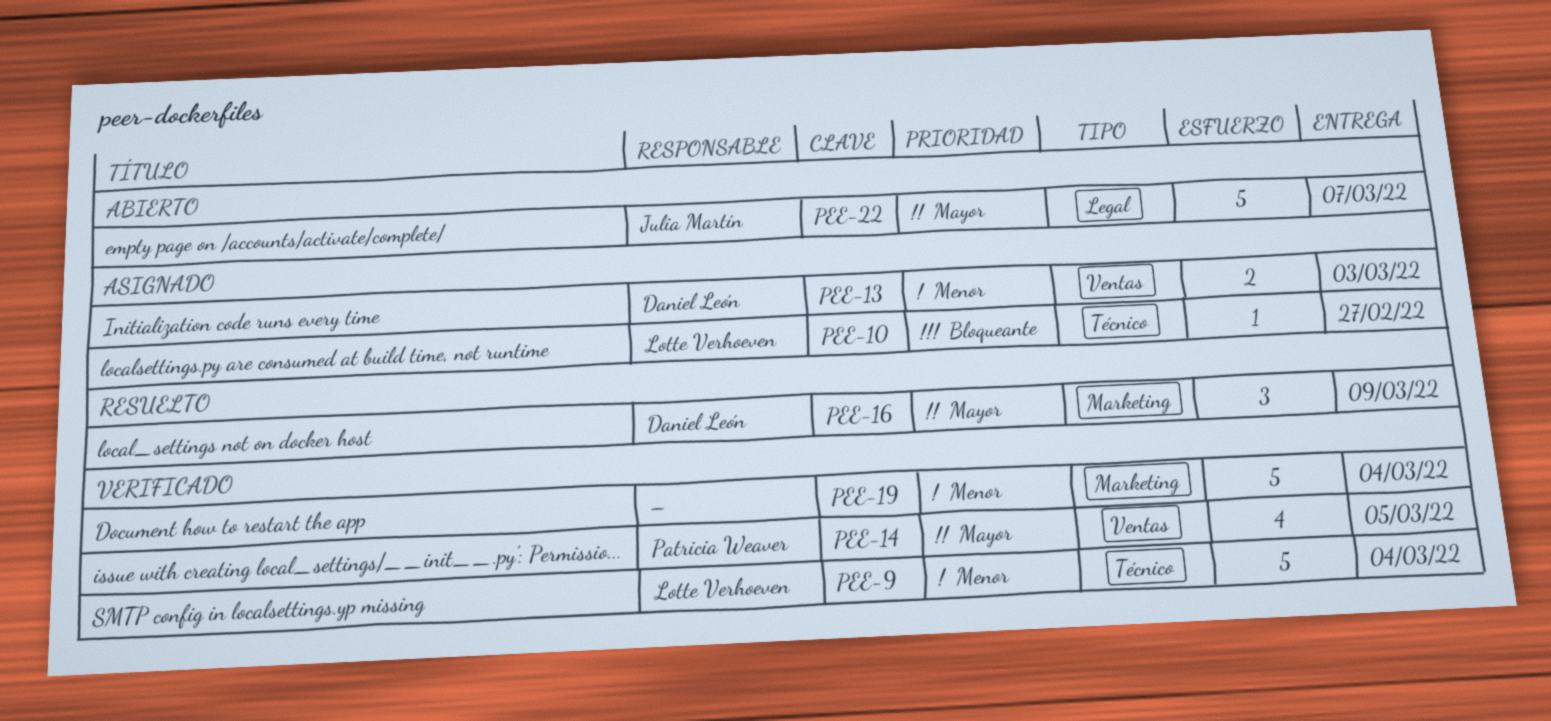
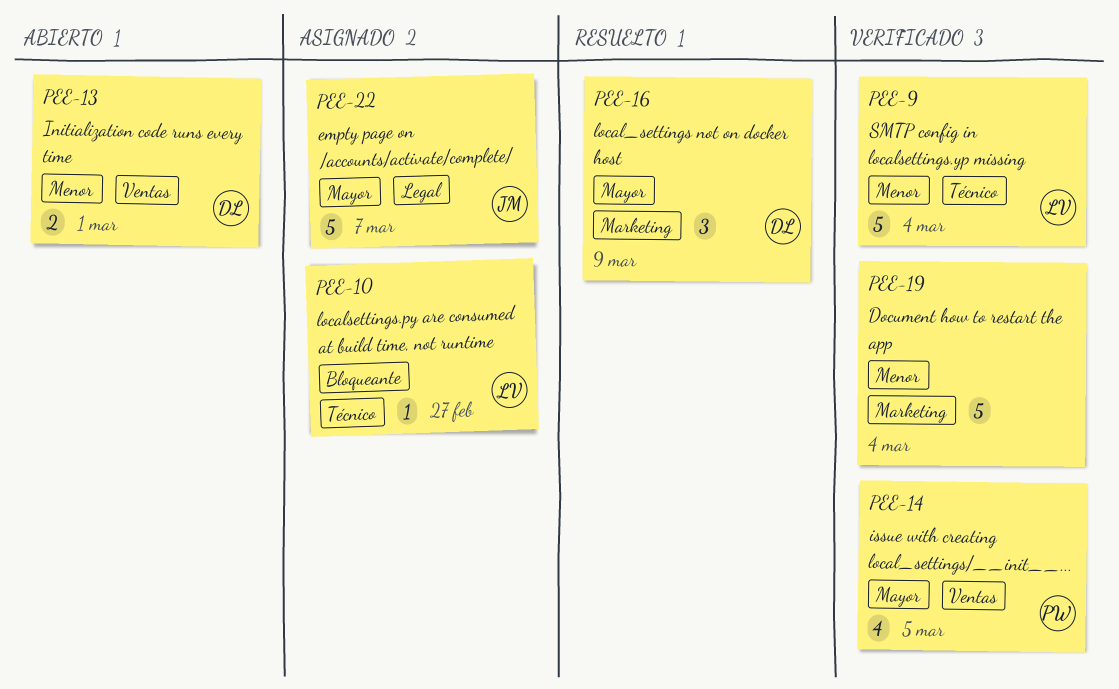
PEE-13, status: Asignado -> Abierto
PEE-13, due: Mar 3 -> Mar 1
PEE-22, status: Abierto -> Asignado

